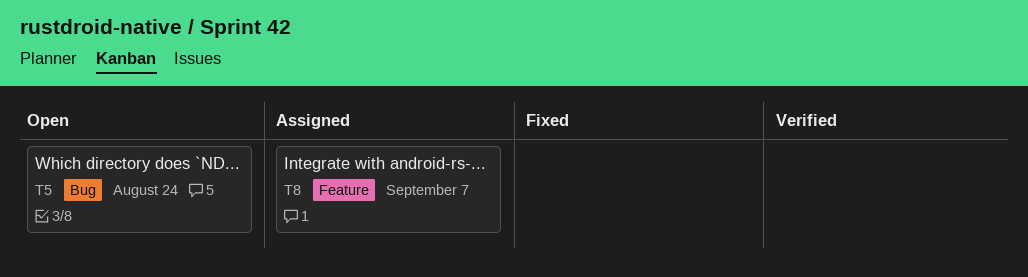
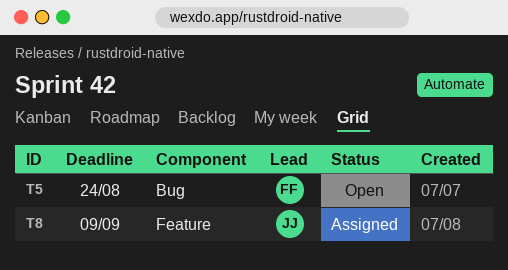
T8, due: Sep 7 -> Sep 9

